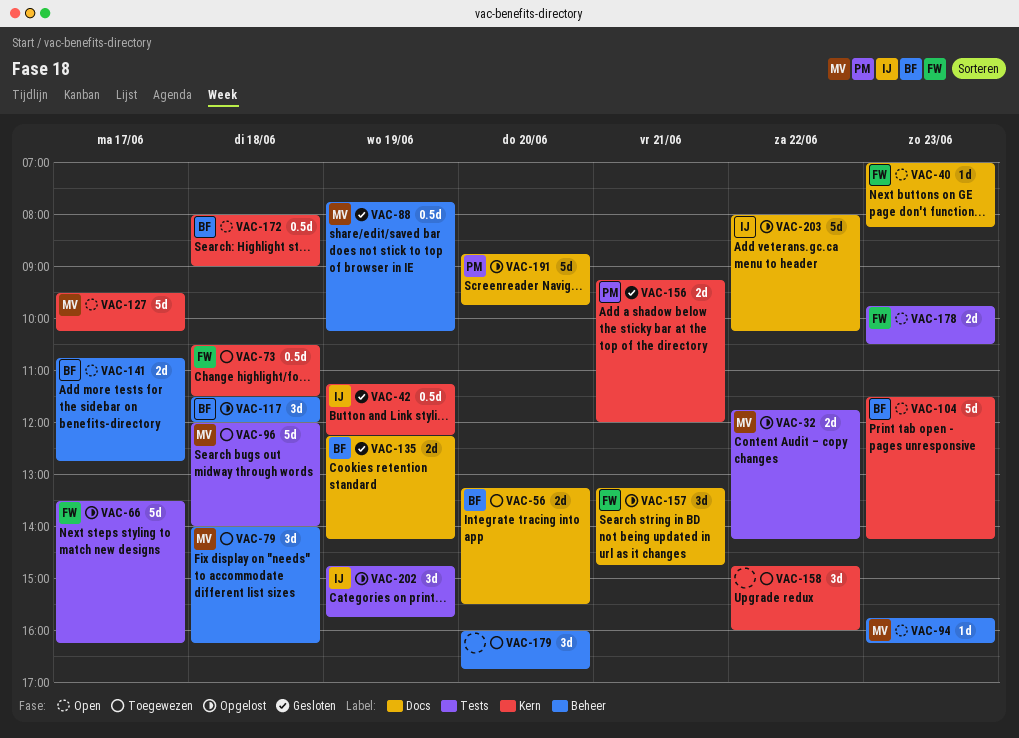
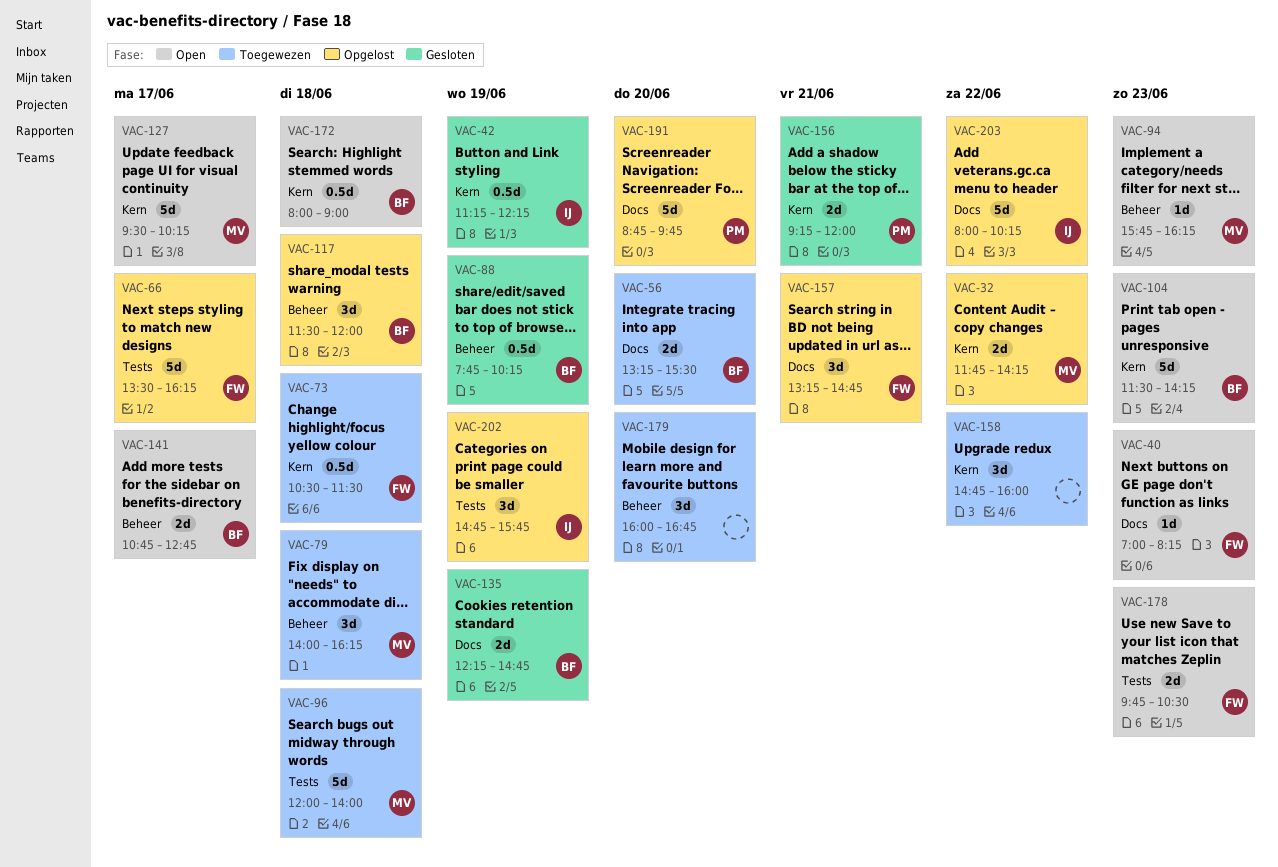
VAC-32, label: Tests -> Kern
VAC-88, owner: MV -> BF
VAC-135, ends: 14:15 -> 14:45

